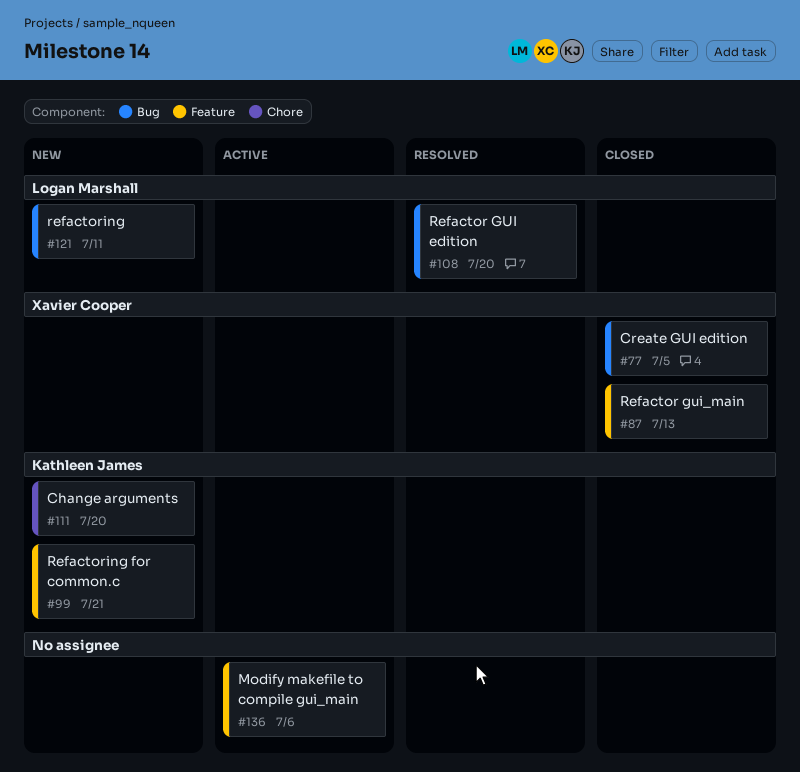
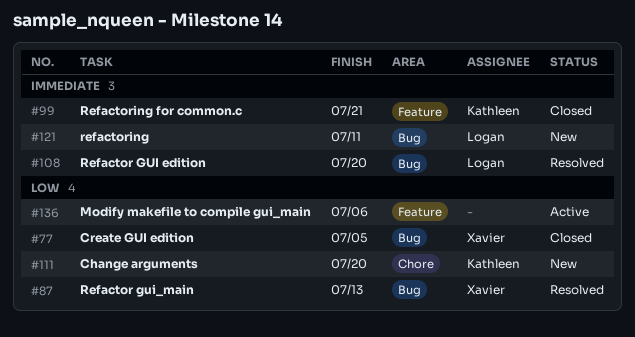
#87, status: Closed -> Resolved
#87, label: Feature -> Bug
#99, status: New -> Closed

